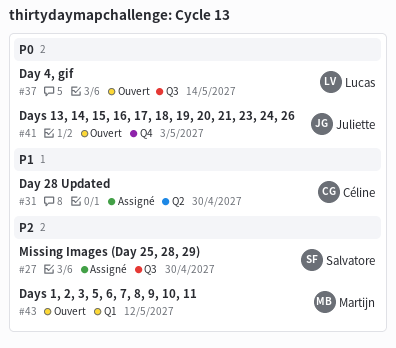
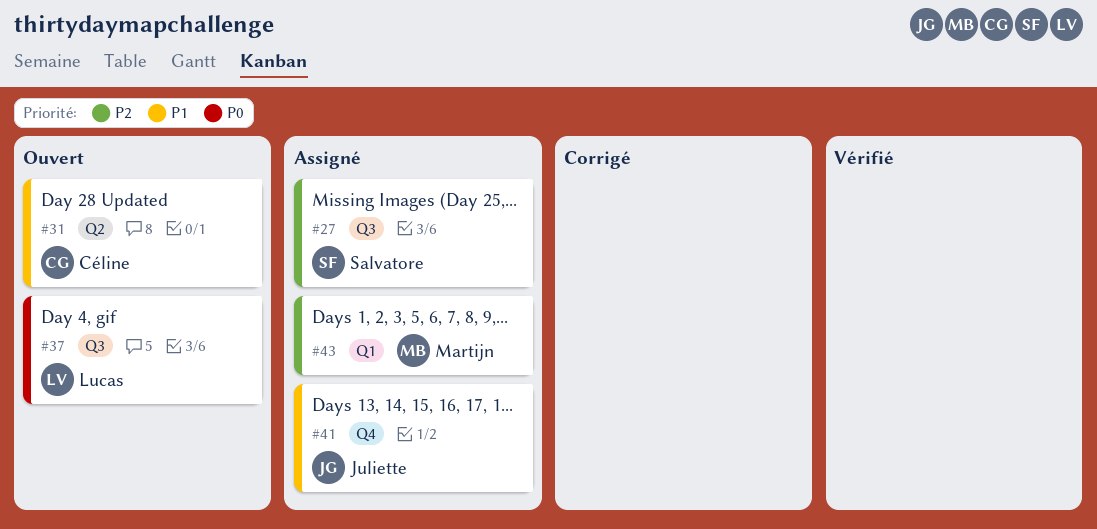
#31, status: Assigné -> Ouvert
#41, status: Ouvert -> Assigné
#41, priority: P0 -> P1
#43, status: Ouvert -> Assigné

